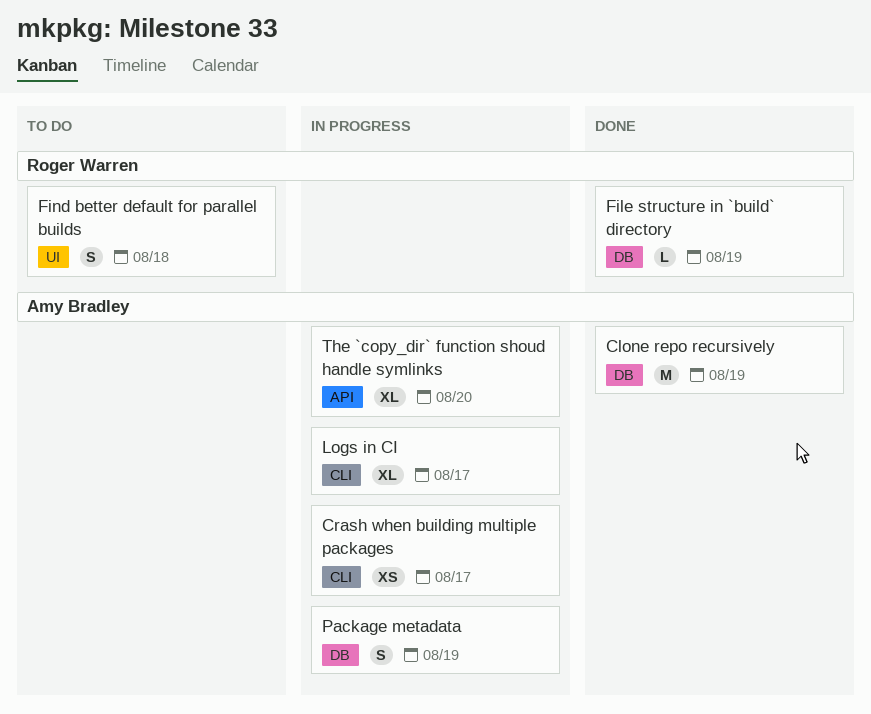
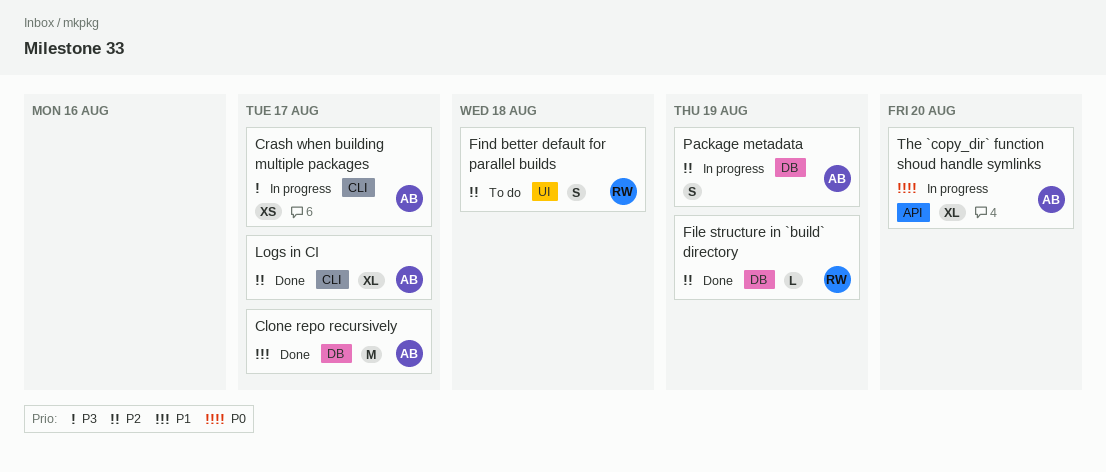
Clone repo recursively, due: Aug 19 -> Aug 17
Logs in CI, status: In progress -> Done

